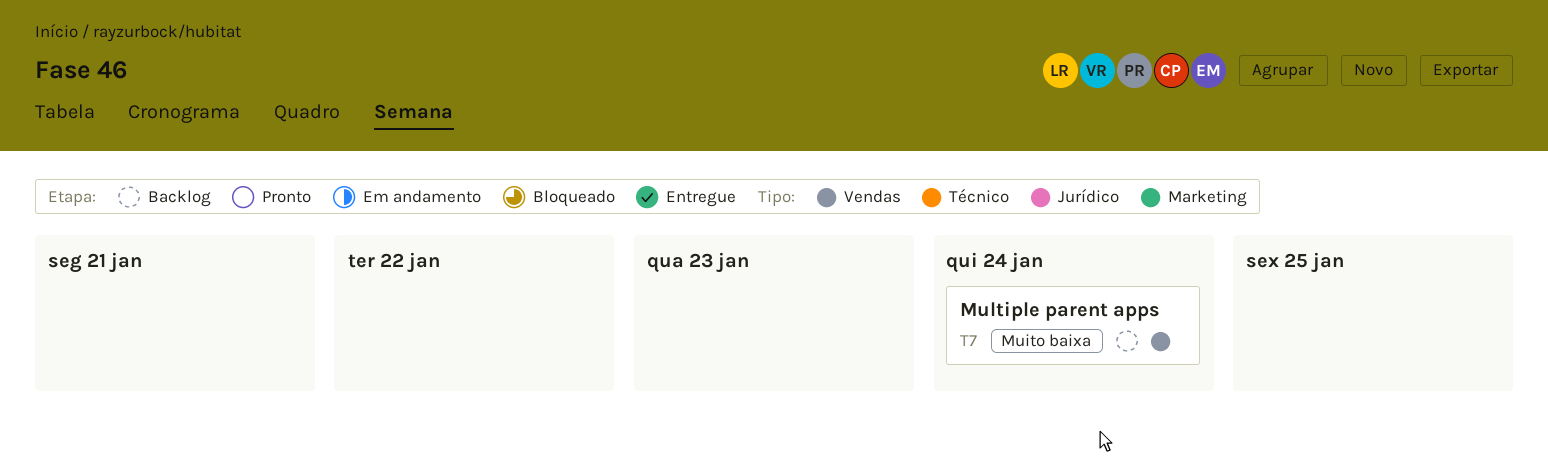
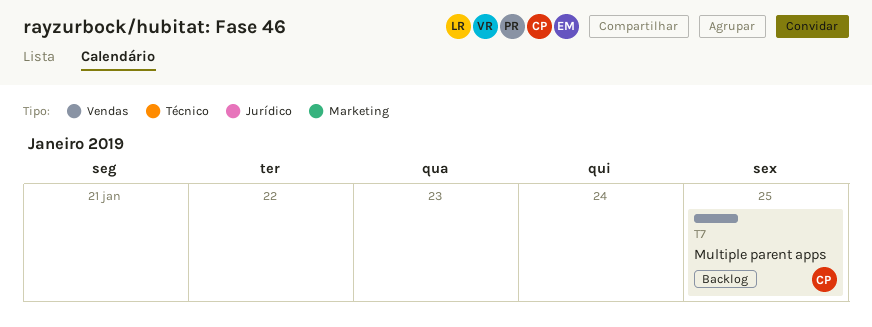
T7, due: Jan 24 -> Jan 25

